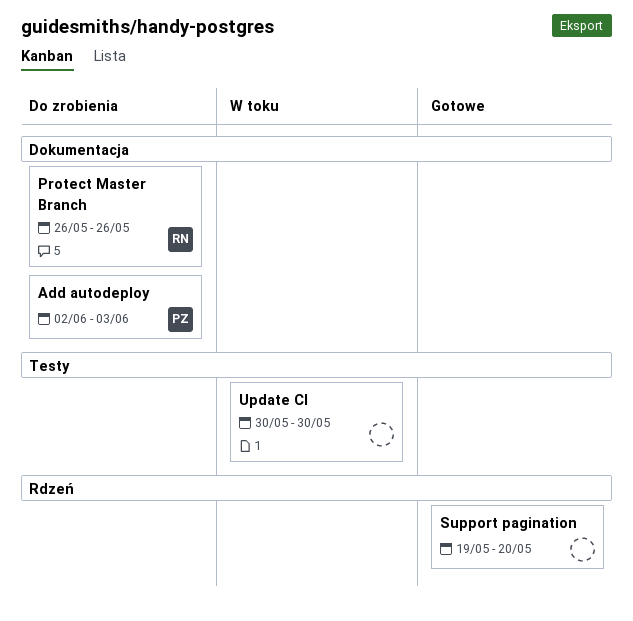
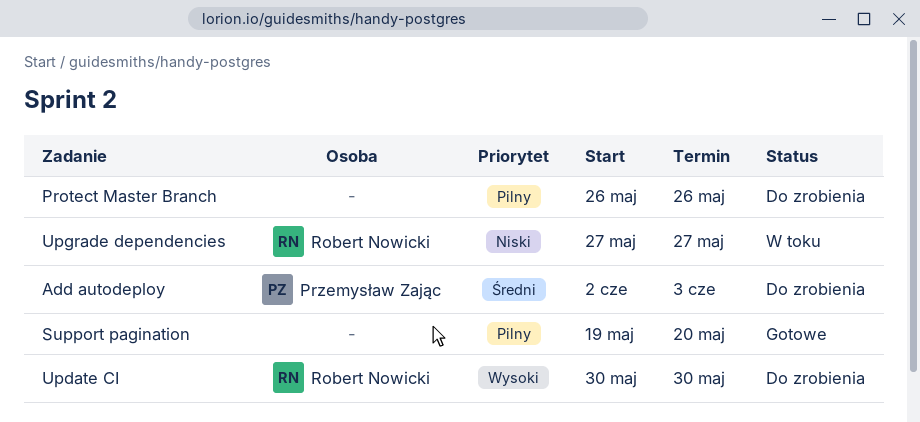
Protect Master Branch, owner: Robert Nowicki -> none
Update CI, status: W toku -> Do zrobienia
Update CI, owner: none -> Robert Nowicki
Upgrade dependencies: none -> present

